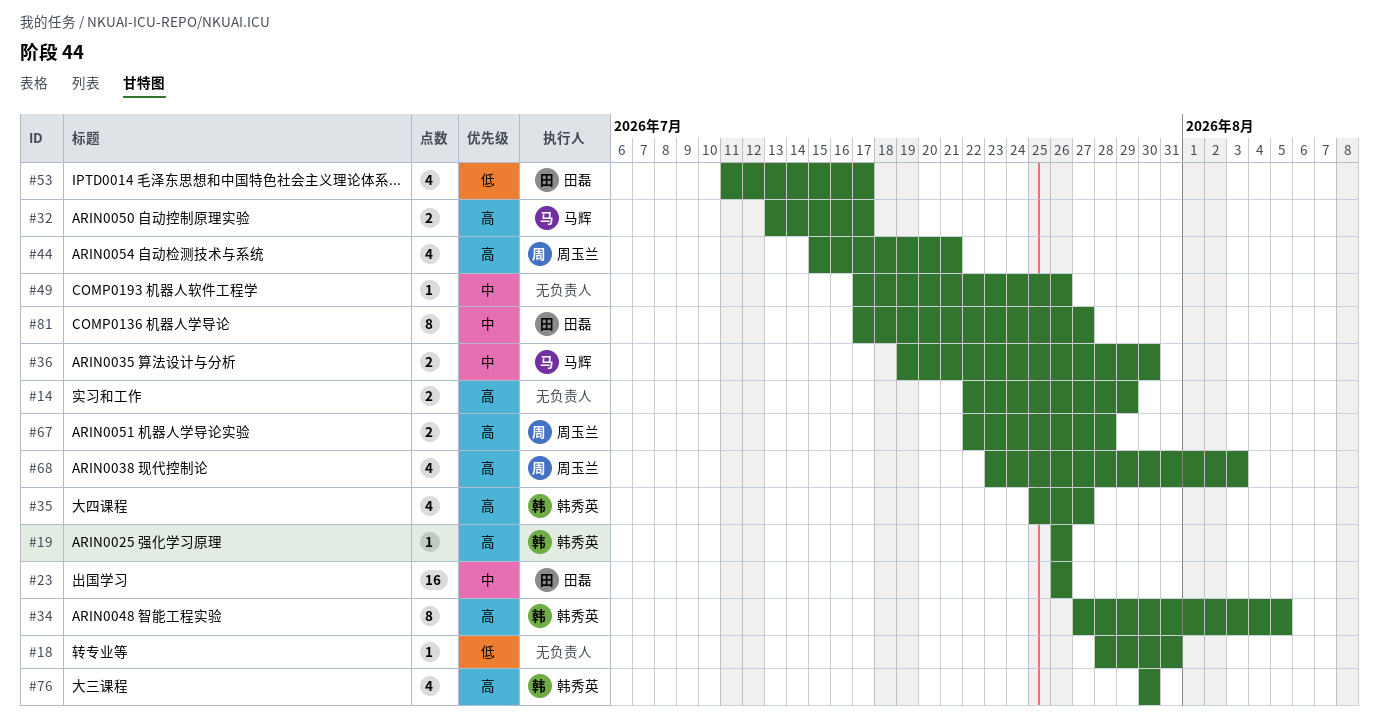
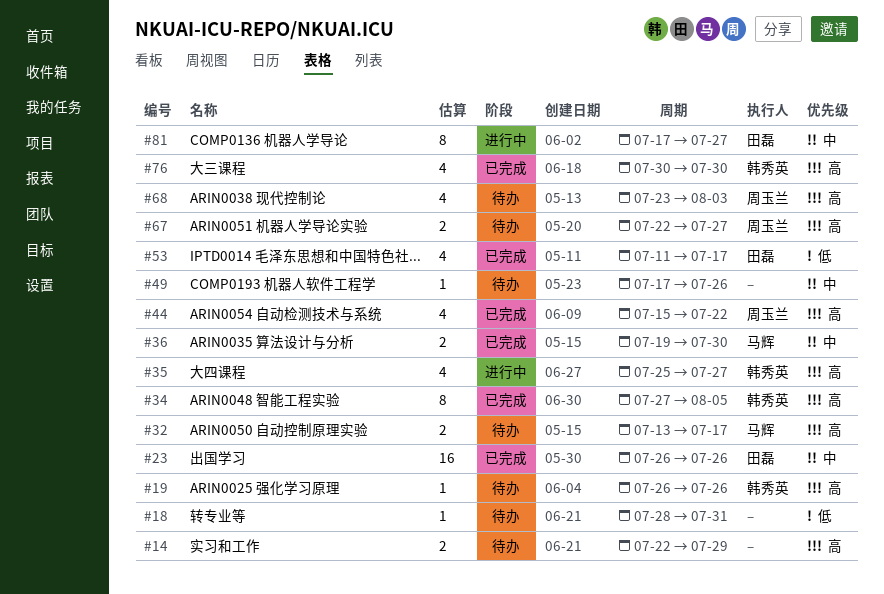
#44, due: Jul 21 -> Jul 22
#67, due: Jul 28 -> Jul 27

